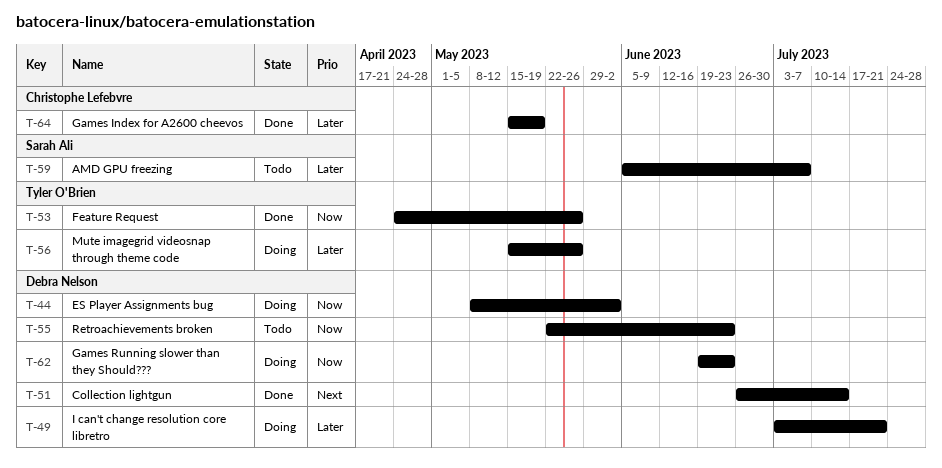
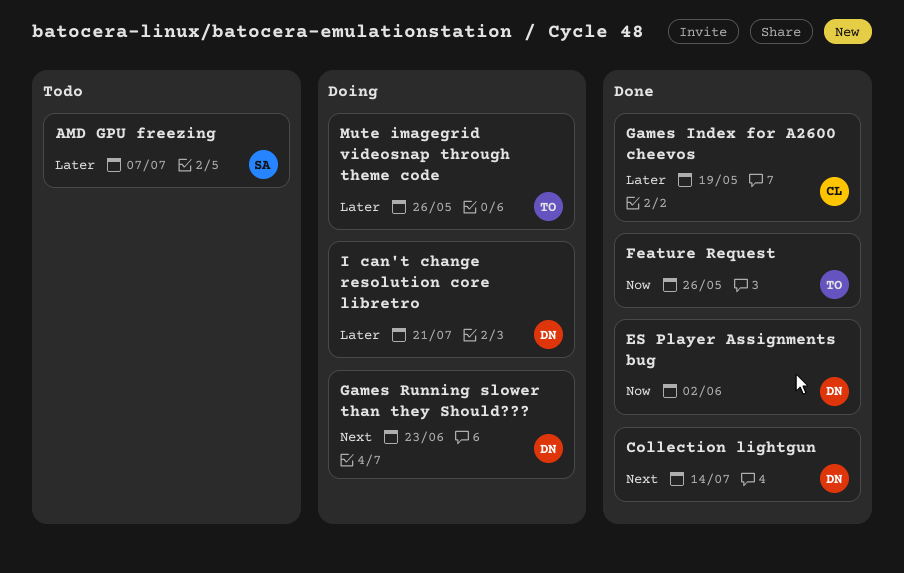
ES Player Assignments bug, status: Doing -> Done
Games Running slower than they Should???, priority: Now -> Next
Retroachievements broken: present -> none

